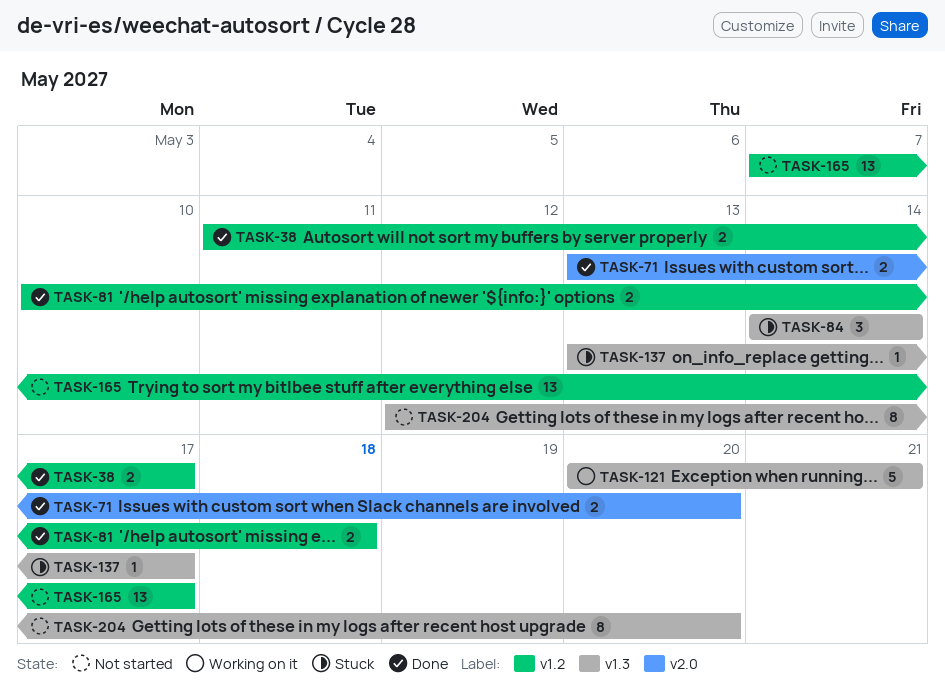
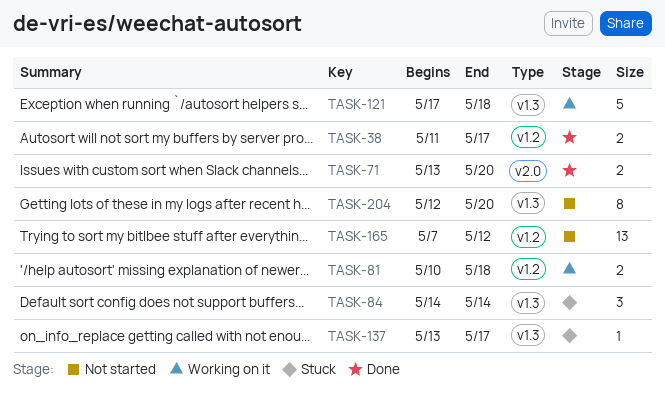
TASK-81, status: Done -> Working on it
TASK-121, start: May 20 -> May 17
TASK-121, due: May 21 -> May 18
TASK-165, due: May 17 -> May 12

